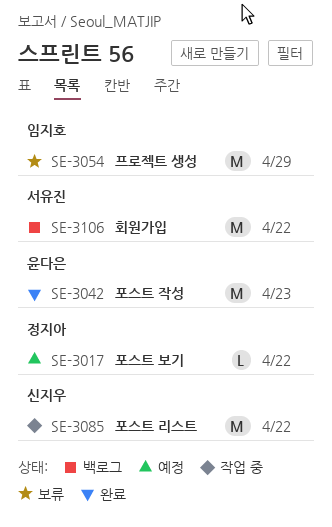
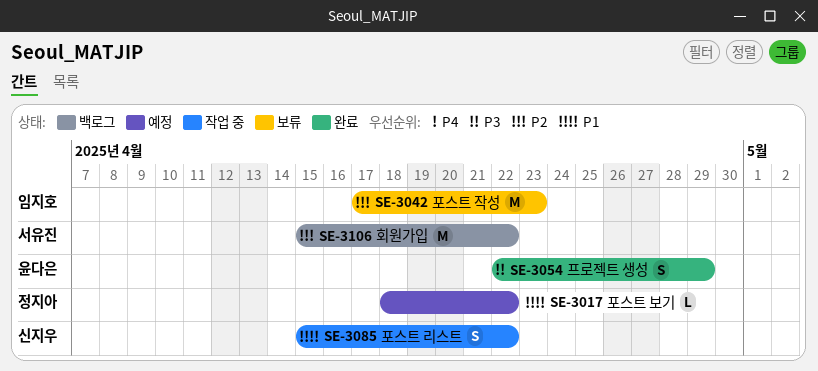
SE-3042, status: 완료 -> 보류
SE-3042, owner: 윤다은 -> 임지호
SE-3054, status: 보류 -> 완료
SE-3054, owner: 임지호 -> 윤다은
SE-3054, estimate: M -> S
SE-3085, estimate: M -> S

